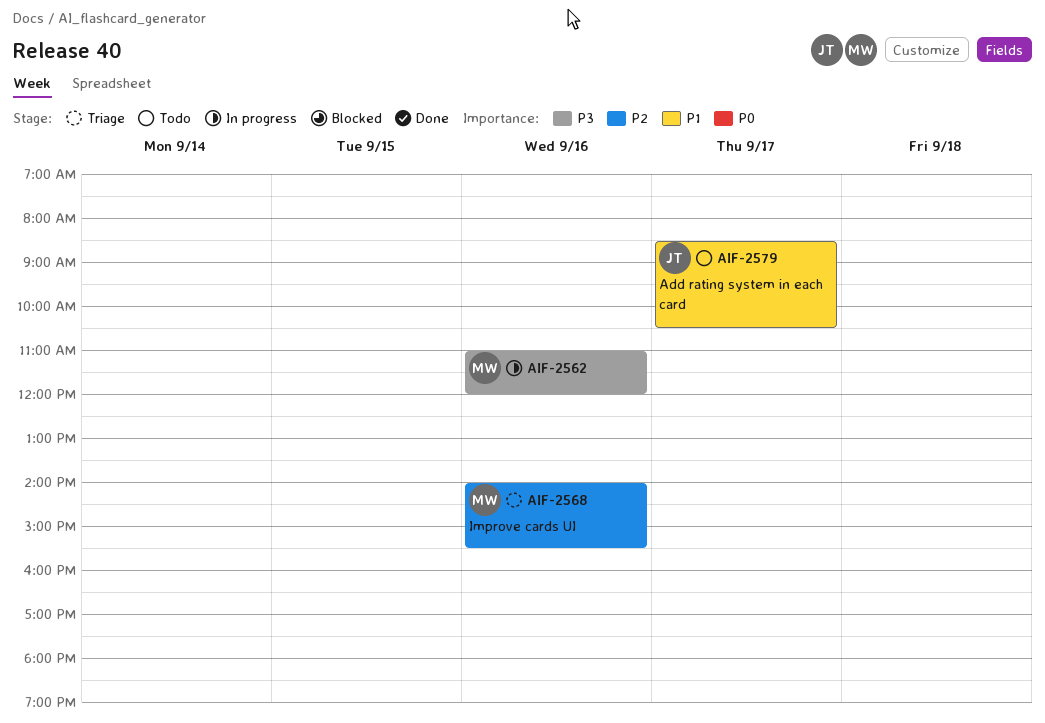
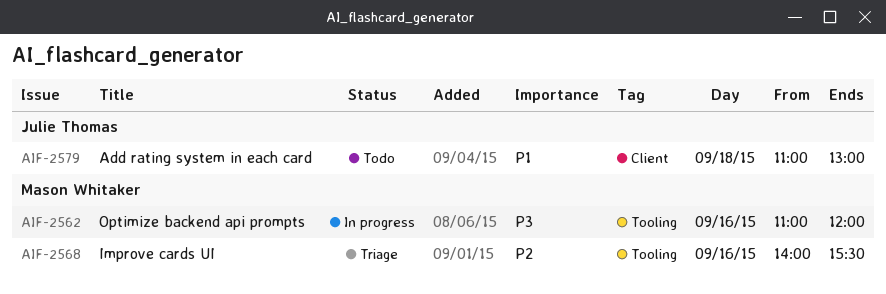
AIF-2579, day: Sep 17 -> Sep 18
AIF-2579, begins: 08:30 -> 11:00
AIF-2579, ends: 10:30 -> 13:00

